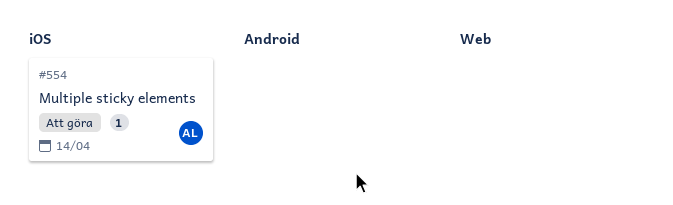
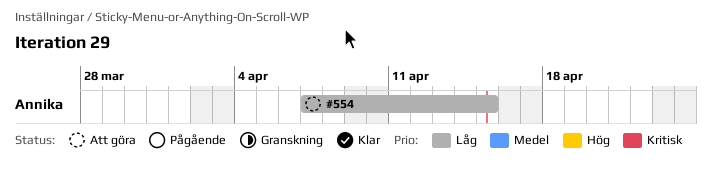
#554, due: Apr 14 -> Apr 15

